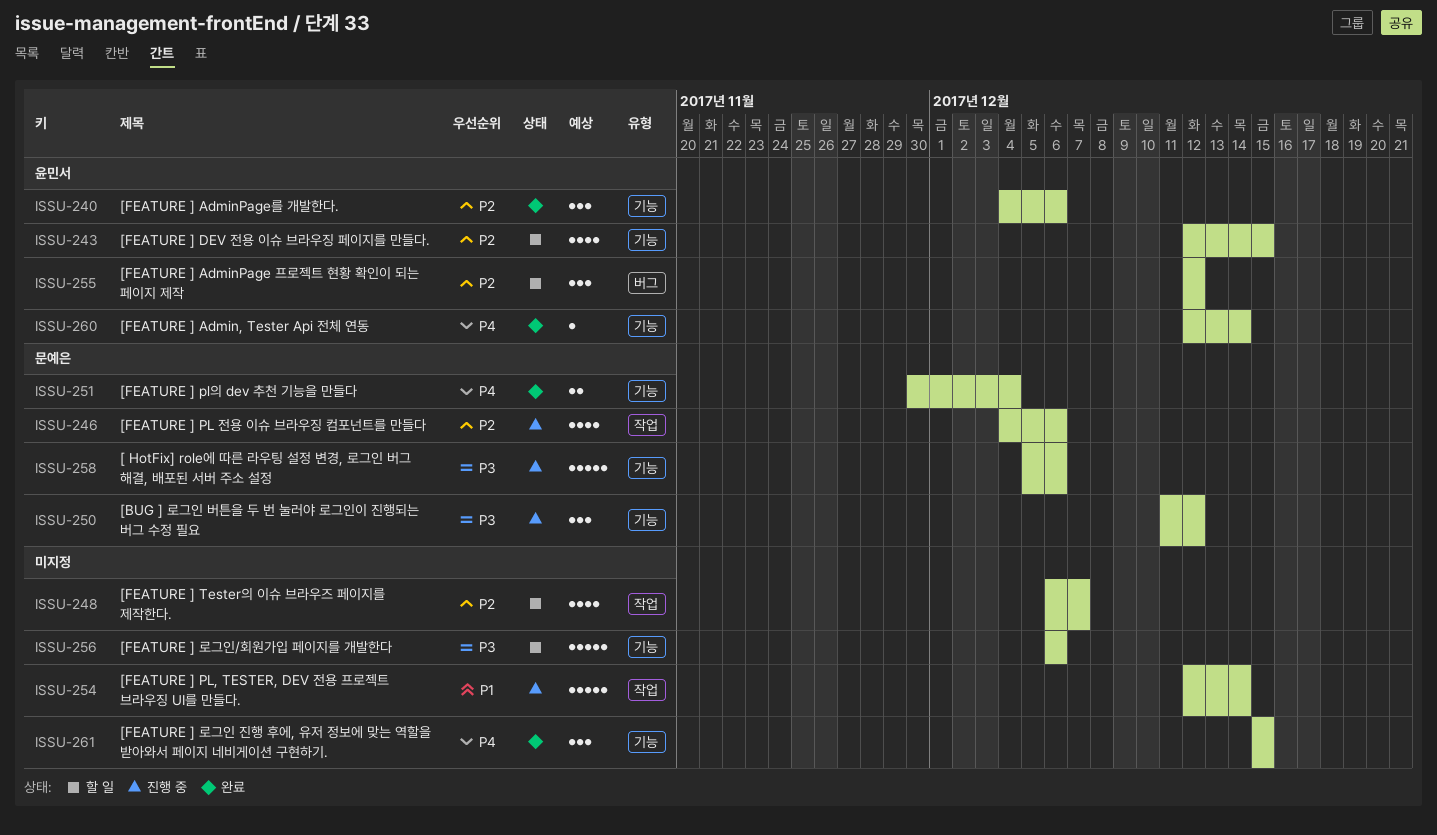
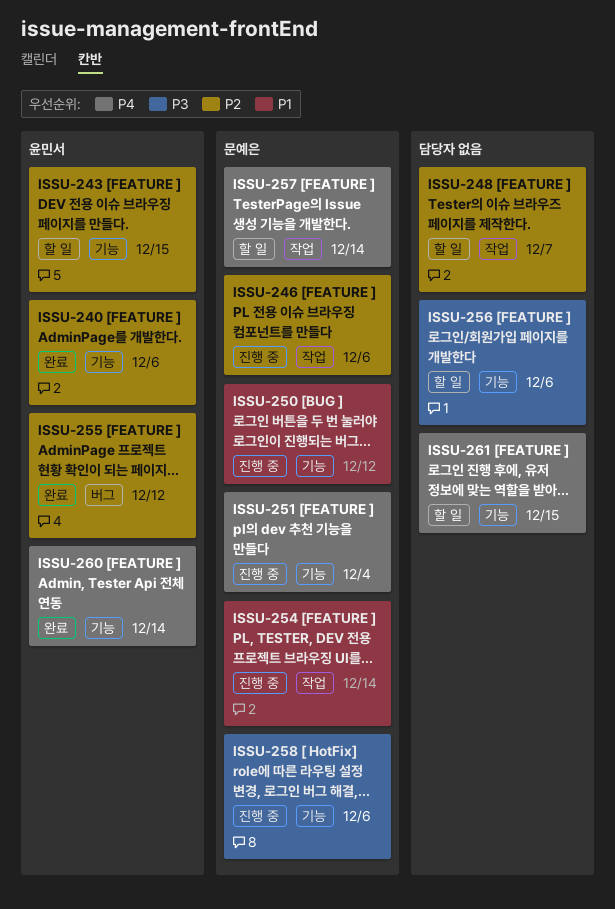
ISSU-250, priority: P3 -> P1
ISSU-251, status: 완료 -> 진행 중
ISSU-254, owner: none -> 문예은
ISSU-255, status: 할 일 -> 완료
ISSU-257: none -> present
ISSU-261, status: 완료 -> 할 일

